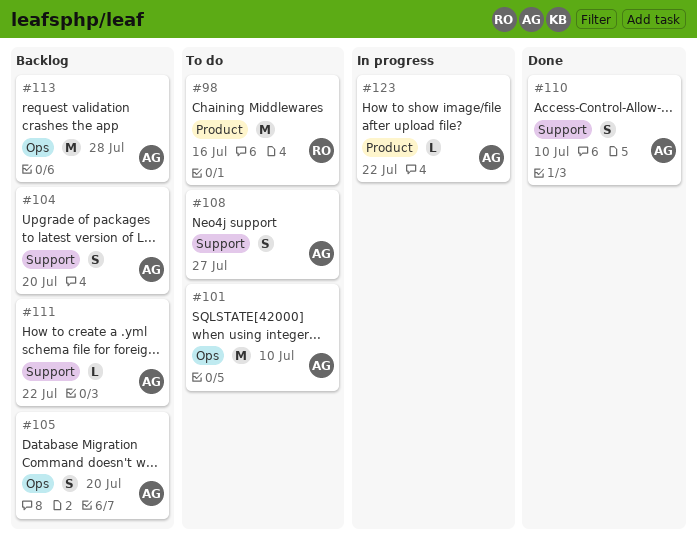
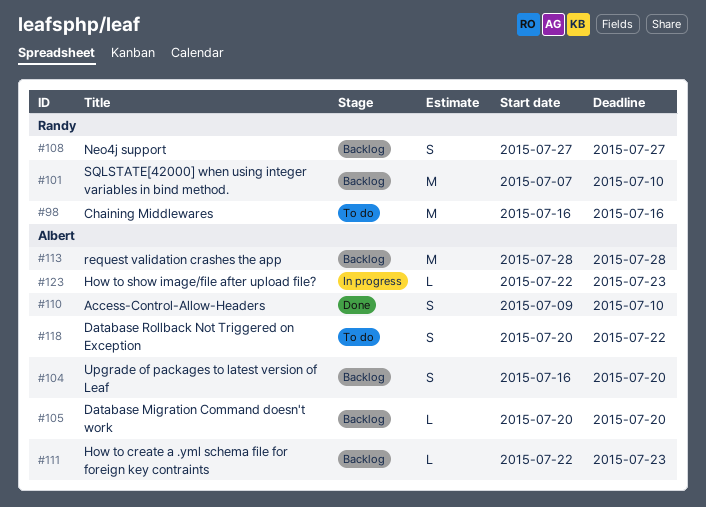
#101, status: To do -> Backlog
#101, owner: Albert -> Randy
#105, estimate: S -> L
#108, status: To do -> Backlog
#108, owner: Albert -> Randy
#111, due: Jul 22 -> Jul 23
#118: none -> present
#123, due: Jul 22 -> Jul 23

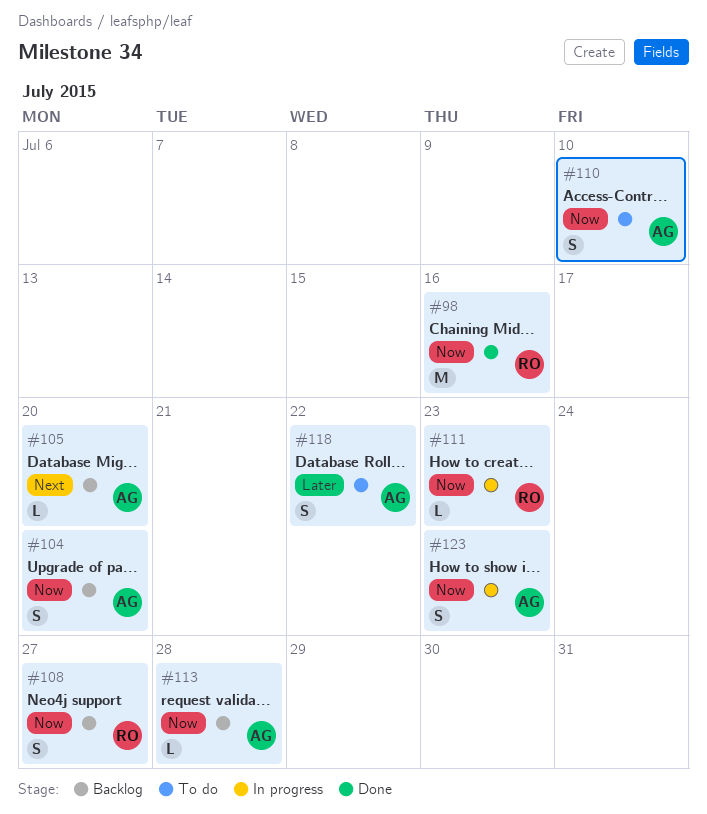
#98, status: To do -> Done
#101: present -> none
#110, status: Done -> To do
#111, status: Backlog -> In progress
#111, owner: Albert -> Randy
#113, estimate: M -> L
#123, estimate: L -> S

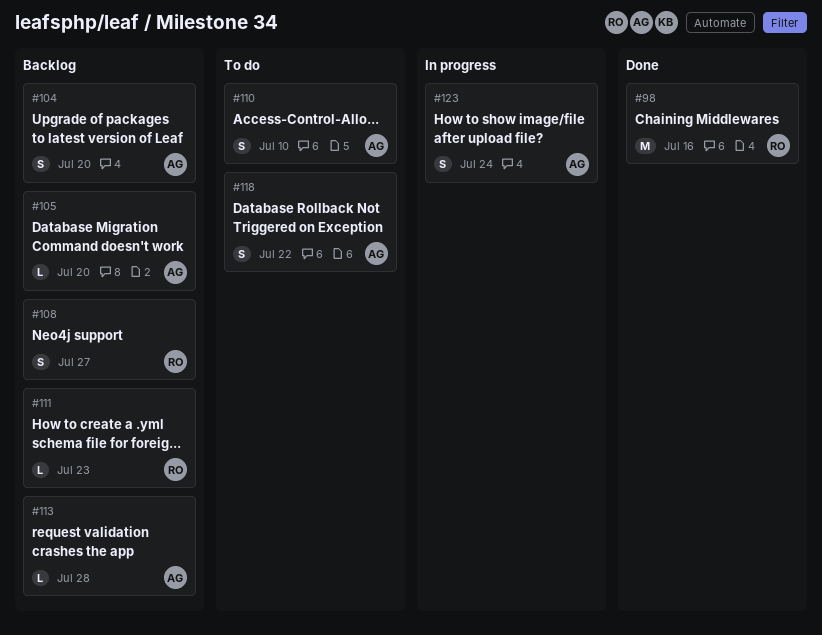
#111, status: In progress -> Backlog
#123, due: Jul 23 -> Jul 24

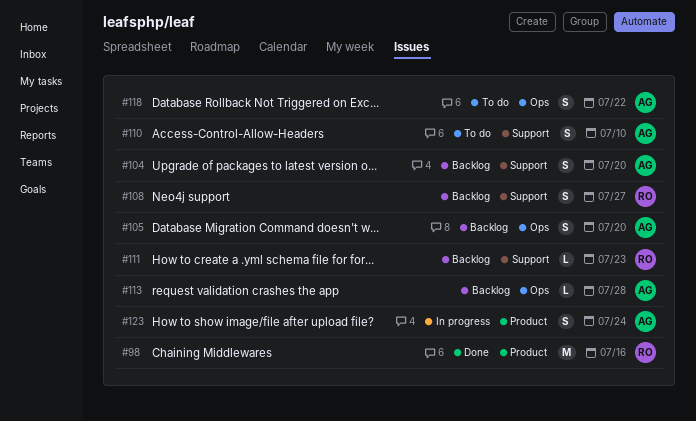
#105, estimate: L -> S

